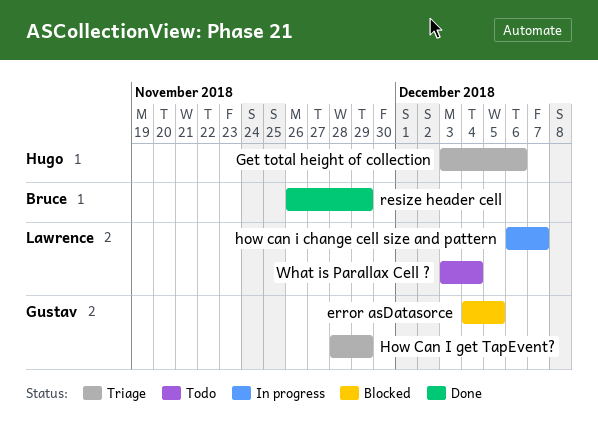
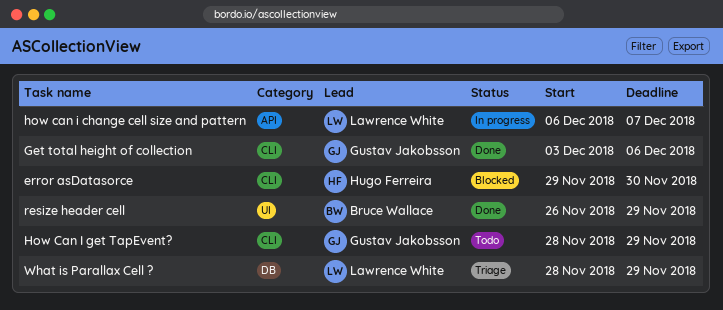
error asDatasorce, owner: Gustav Jakobsson -> Hugo Ferreira
error asDatasorce, start: Dec 4 -> Nov 29
error asDatasorce, due: Dec 5 -> Nov 30
Get total height of collection, status: Triage -> Done
Get total height of collection, owner: Hugo Ferreira -> Gustav Jakobsson
How Can I get TapEvent?, status: Triage -> Todo
What is Parallax Cell ?, status: Todo -> Triage
What is Parallax Cell ?, start: Dec 3 -> Nov 28
What is Parallax Cell ?, due: Dec 4 -> Nov 29

